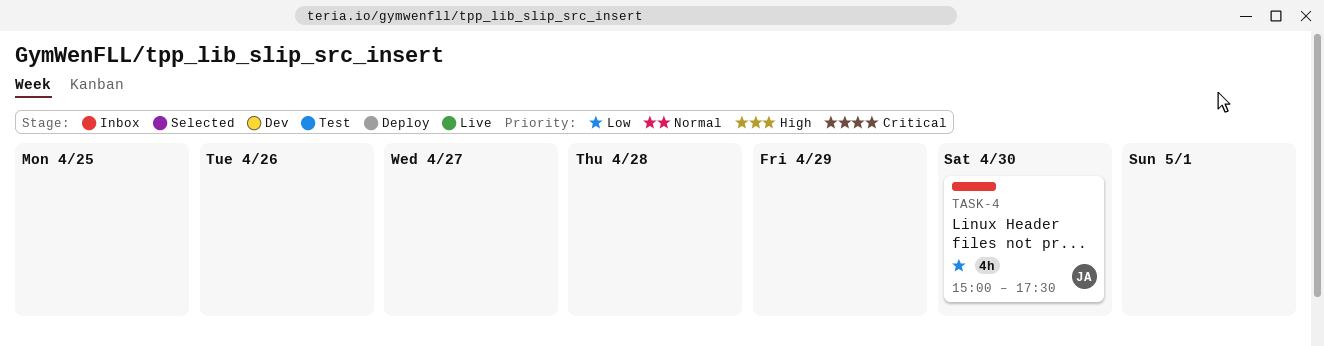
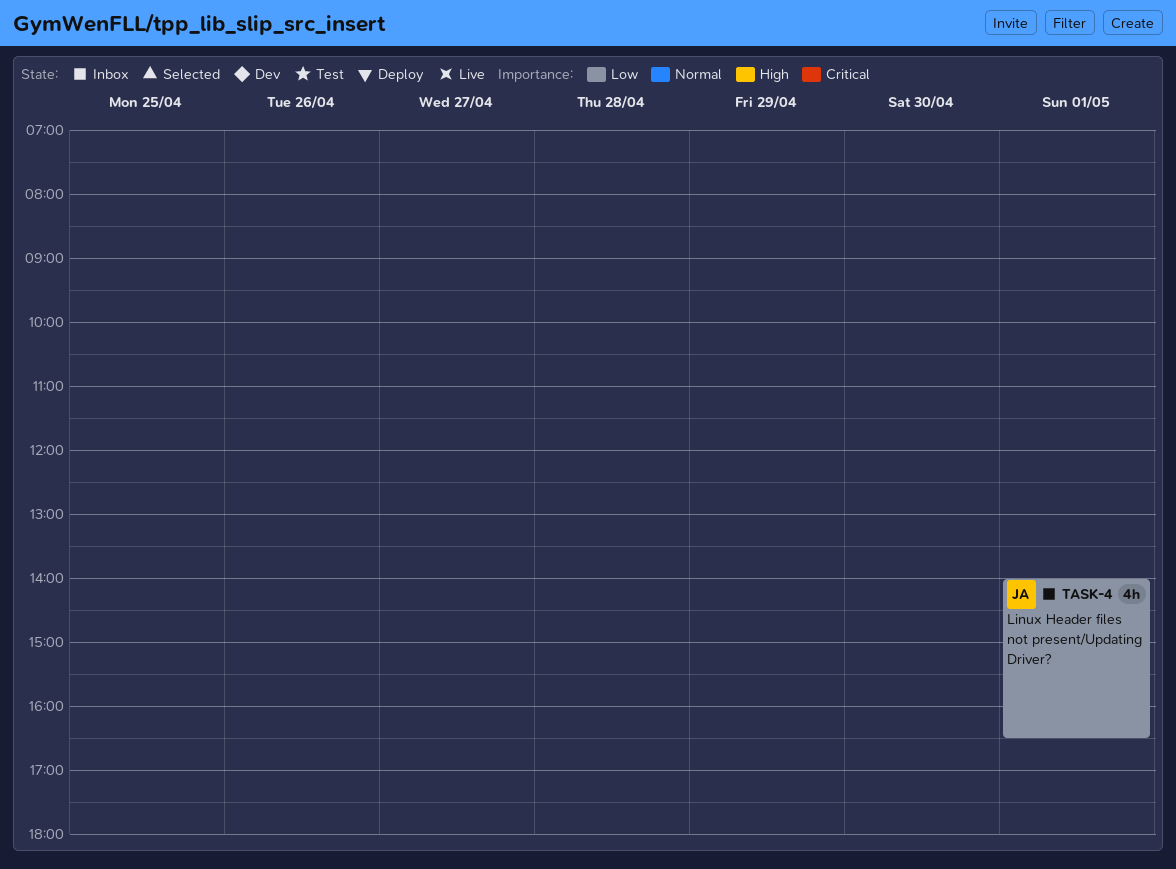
TASK-4, day: Apr 30 -> May 1
TASK-4, begins: 15:00 -> 14:00
TASK-4, ends: 17:30 -> 16:30

